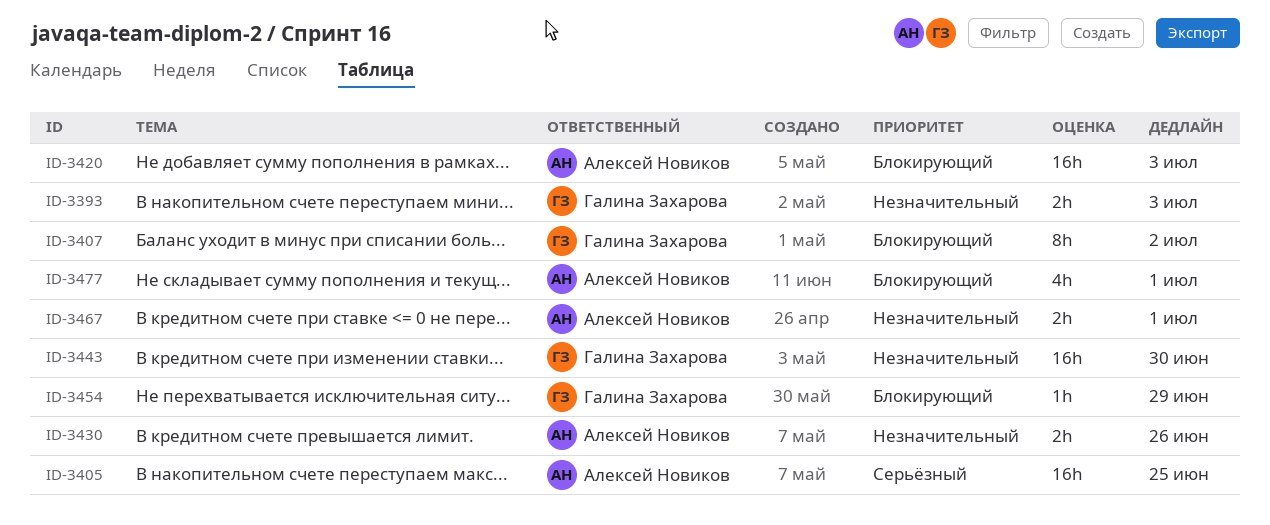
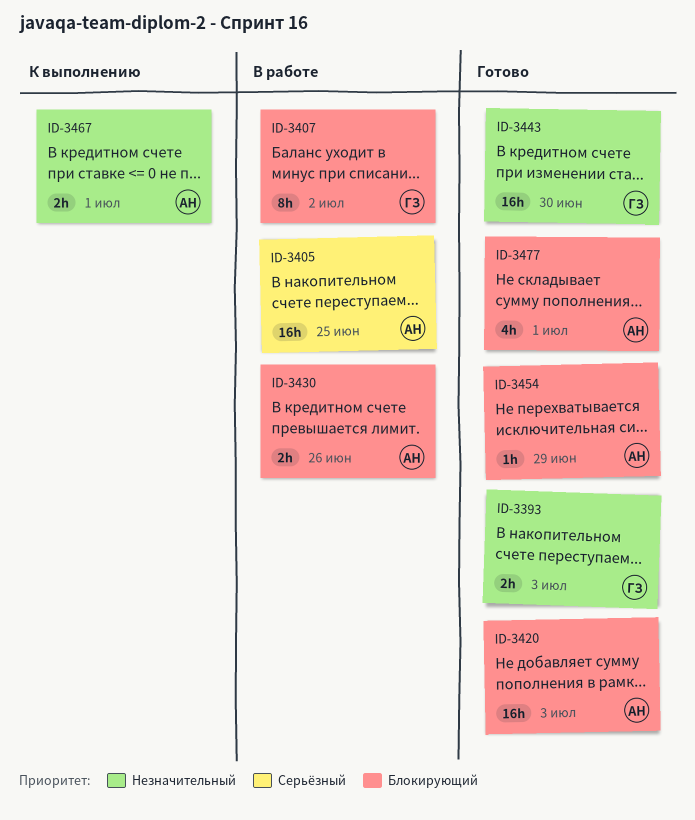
ID-3430, priority: Незначительный -> Блокирующий
ID-3454, owner: Галина Захарова -> Алексей Новиков

